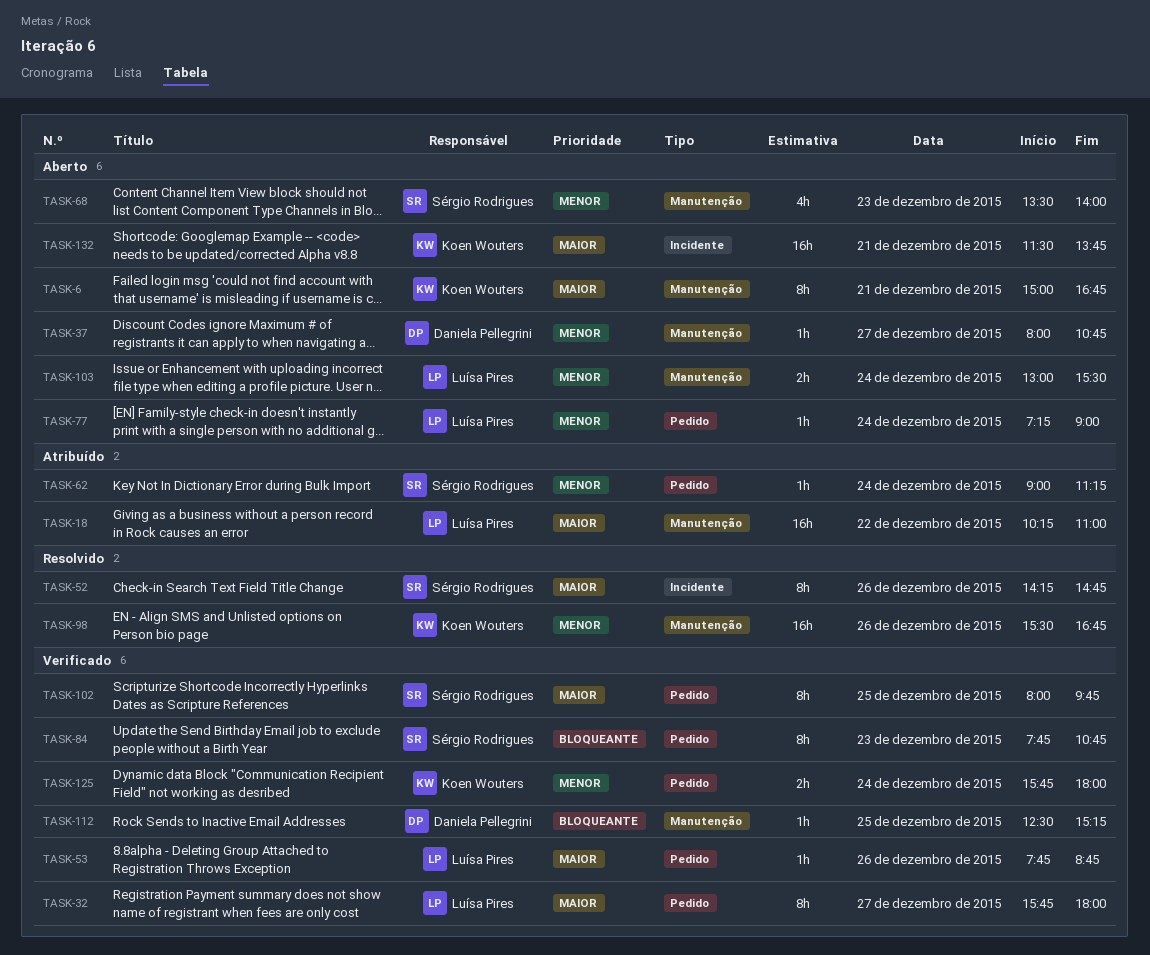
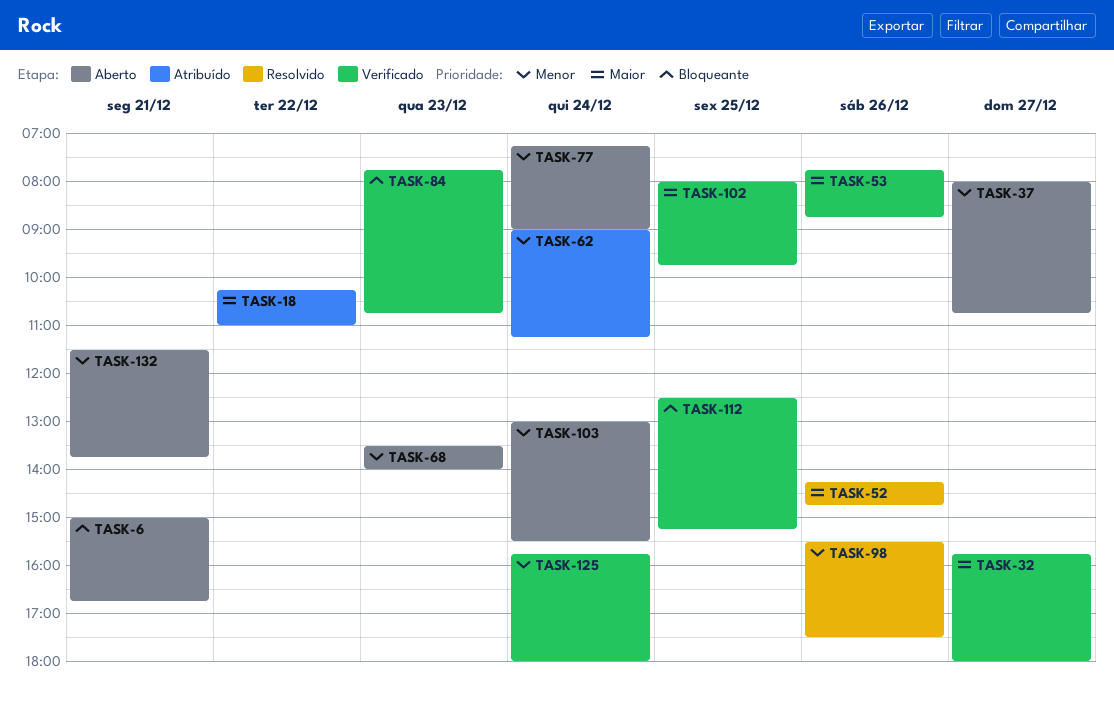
TASK-6, priority: Maior -> Bloqueante
TASK-98, ends: 16:45 -> 17:30
TASK-132, priority: Maior -> Menor

